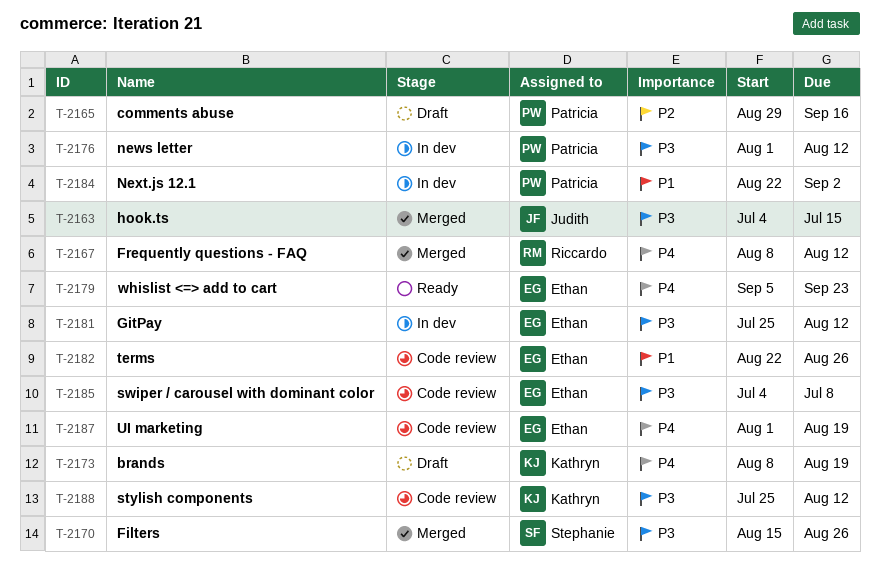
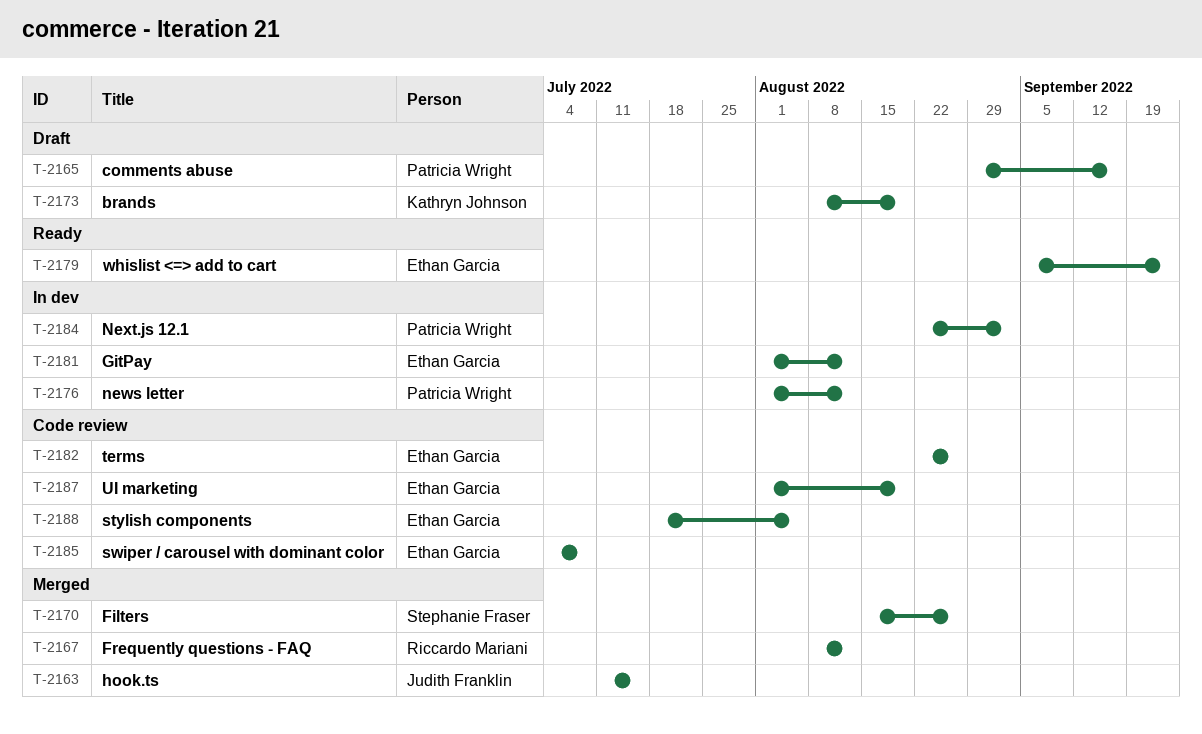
T-2163, start: Jul 4 -> Jul 11
T-2181, start: Jul 25 -> Aug 1
T-2188, owner: Kathryn Johnson -> Ethan Garcia
T-2188, start: Jul 25 -> Jul 18
T-2188, due: Aug 12 -> Aug 5

